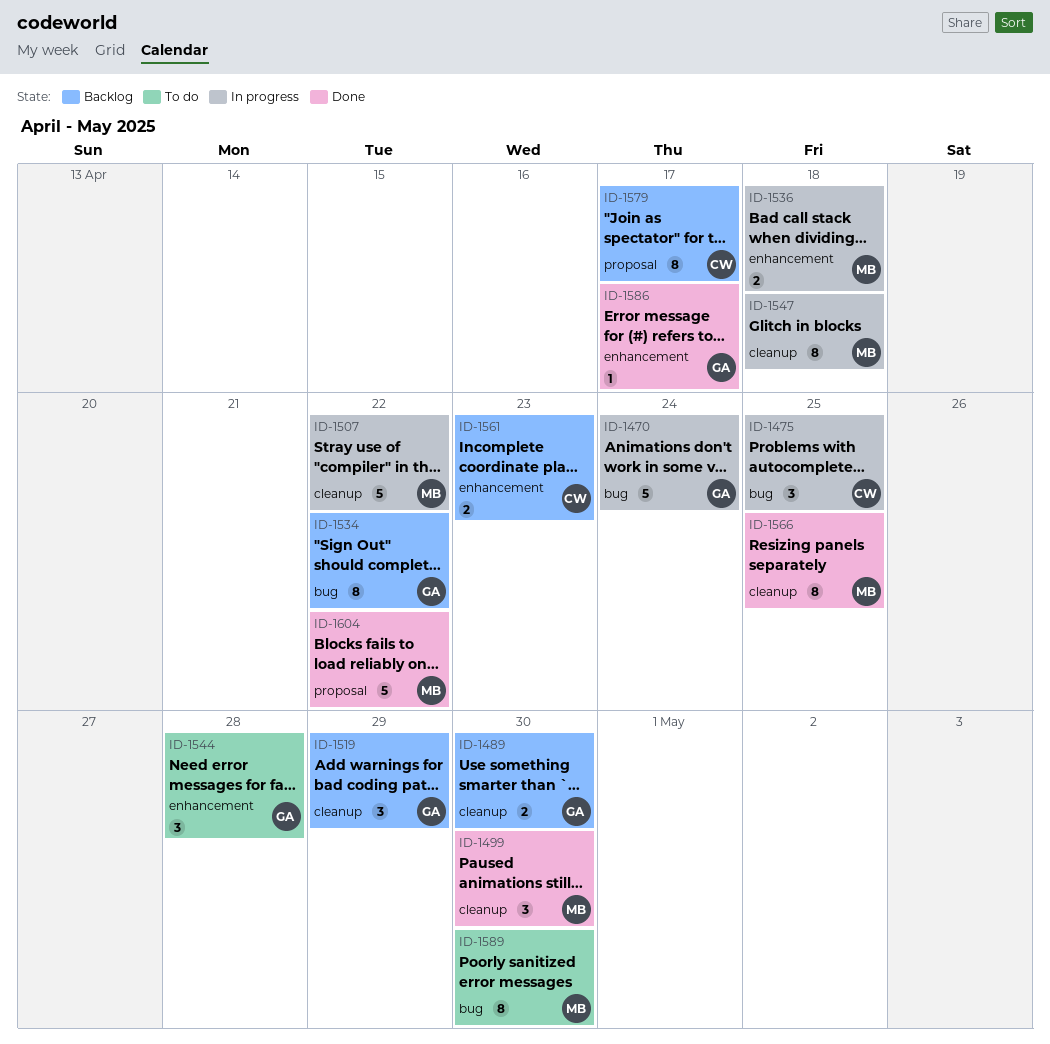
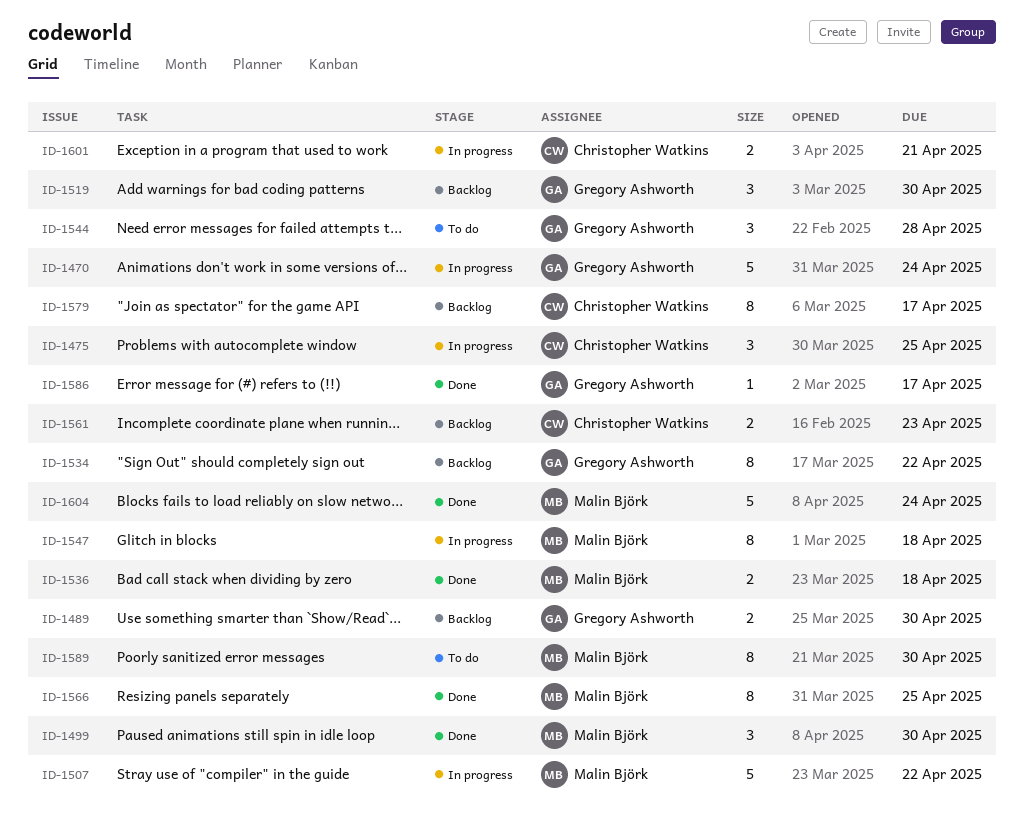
ID-1519, due: Apr 29 -> Apr 30
ID-1536, status: In progress -> Done
ID-1601: none -> present
ID-1604, due: Apr 22 -> Apr 24

